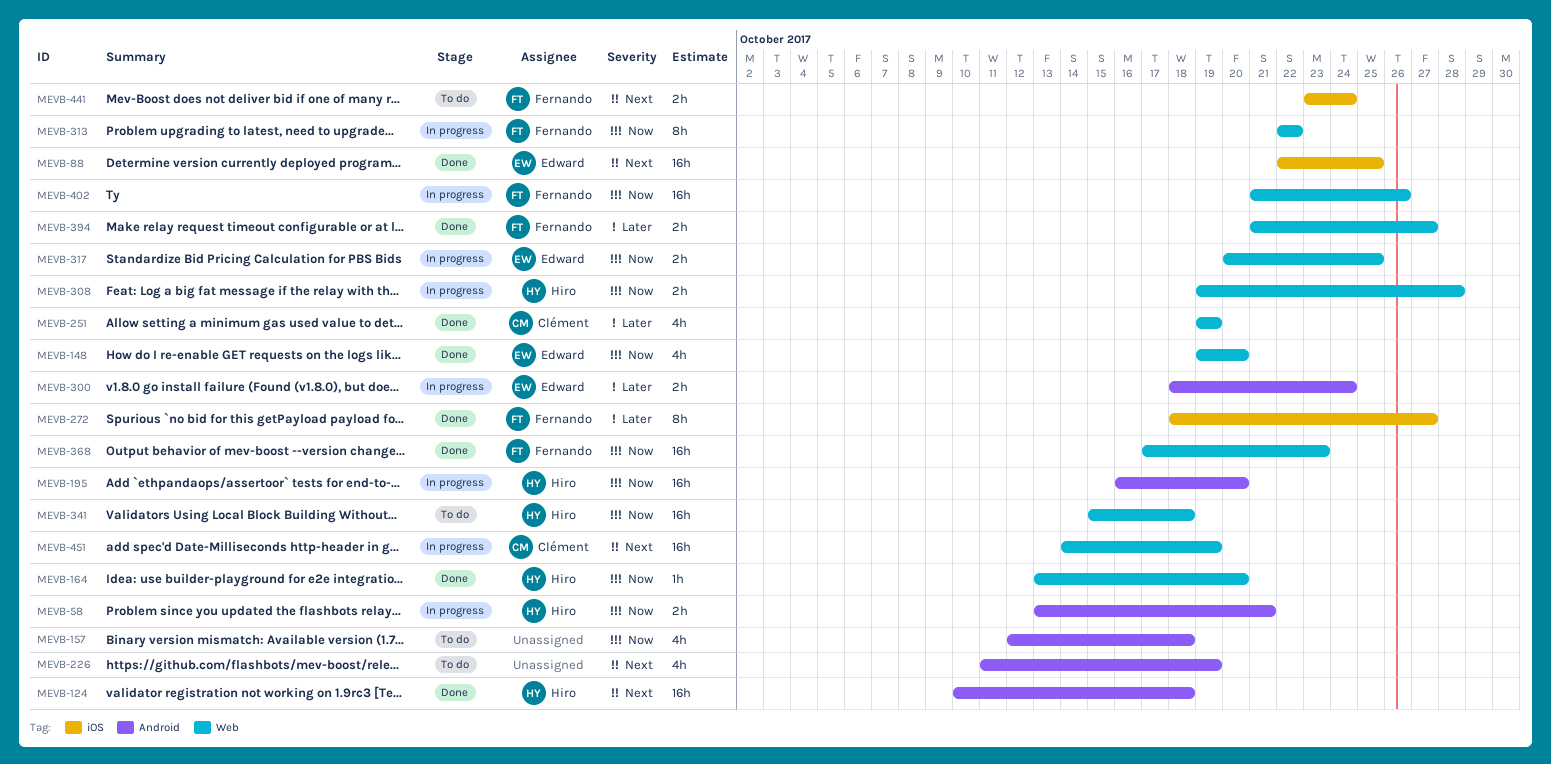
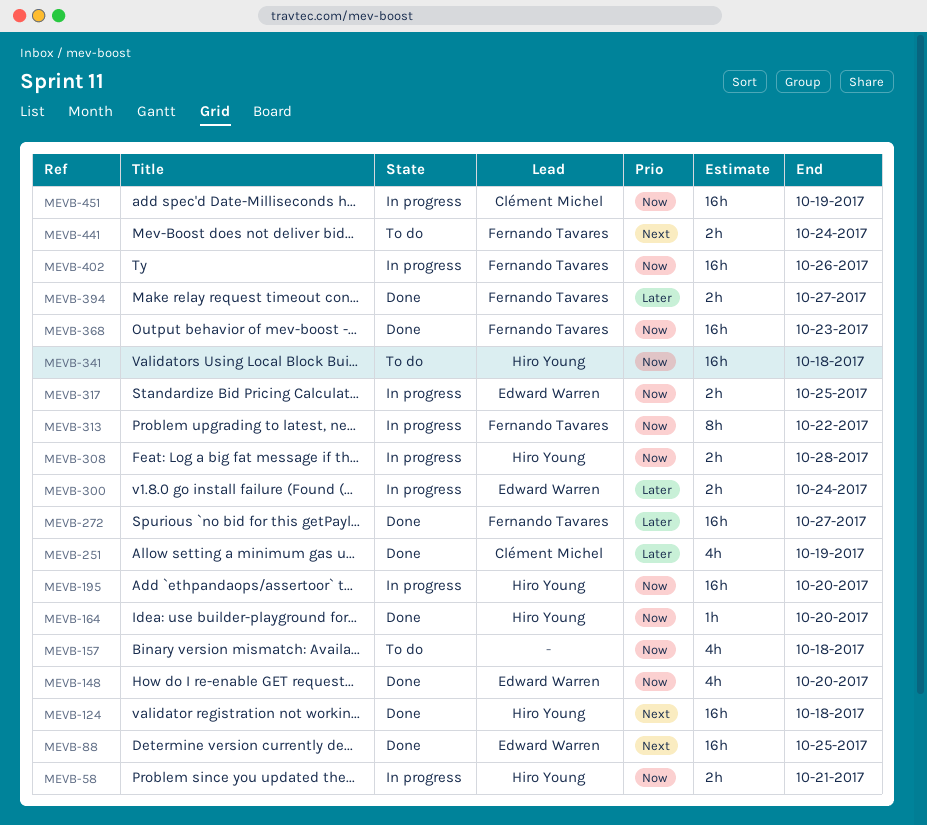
MEVB-226: present -> none
MEVB-272, estimate: 8h -> 16h
MEVB-451, priority: Next -> Now

